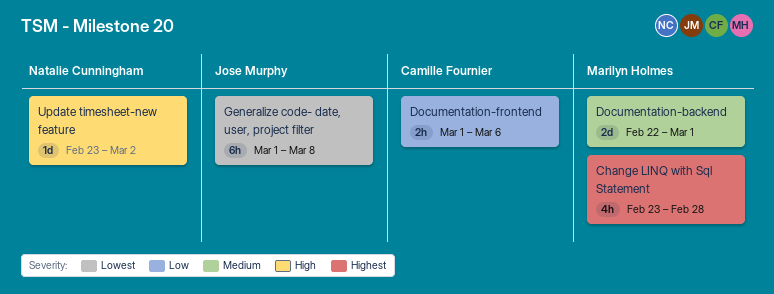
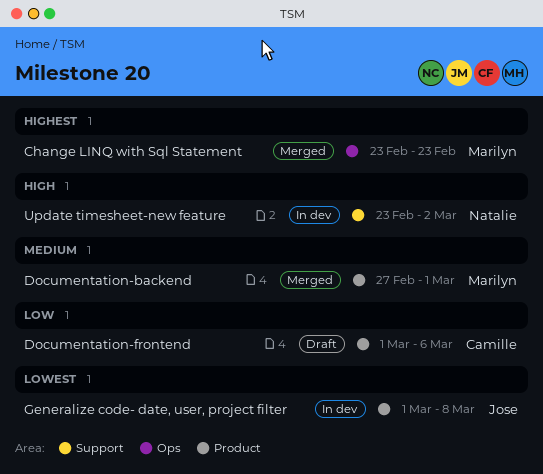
Change LINQ with Sql Statement, due: Feb 28 -> Feb 23
Documentation-backend, start: Feb 22 -> Feb 27

